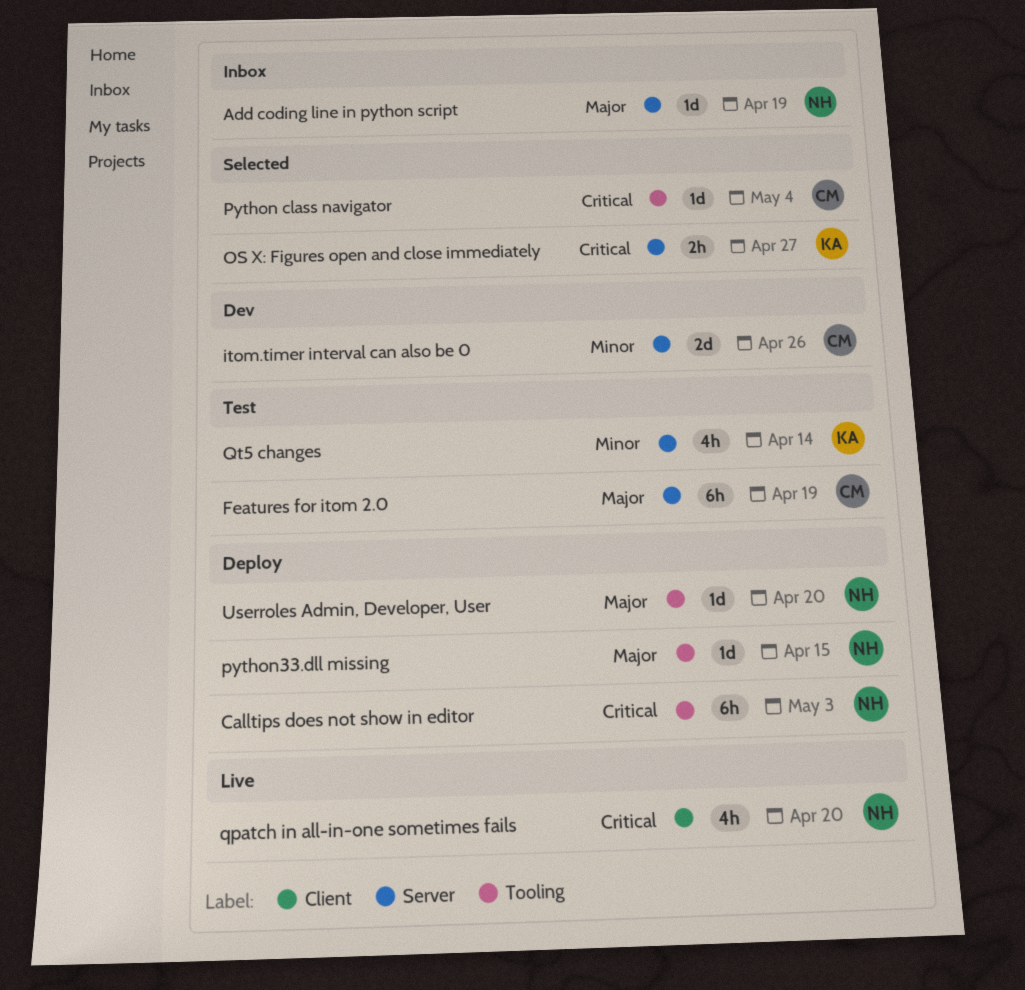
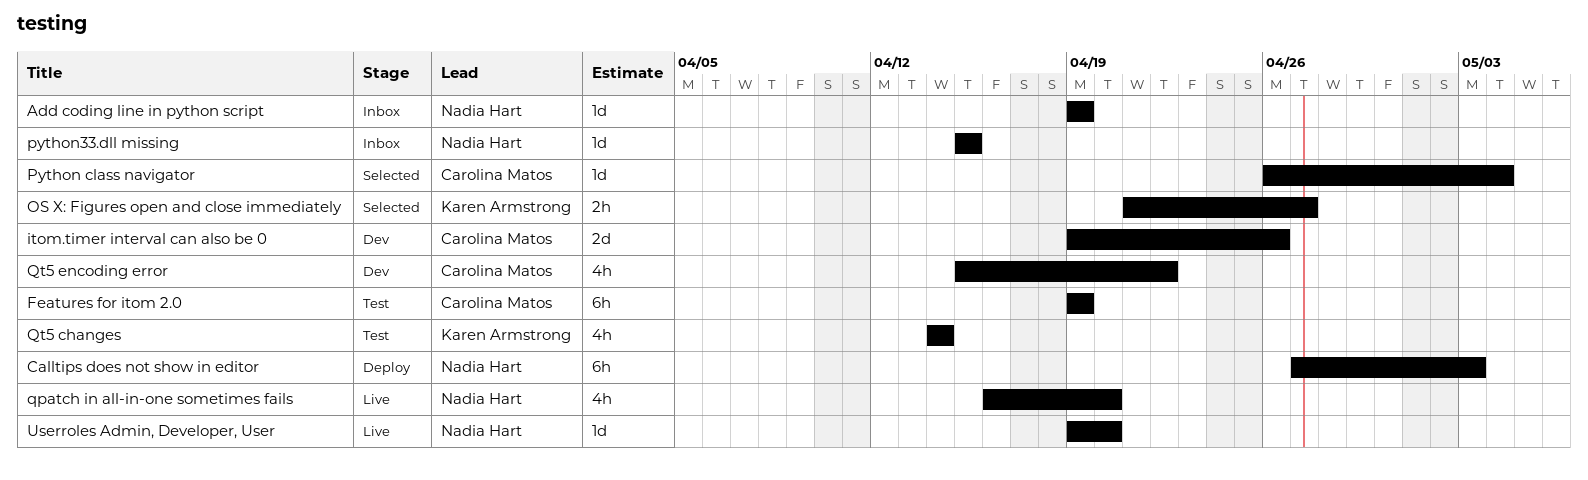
python33.dll missing, status: Deploy -> Inbox
Qt5 encoding error: none -> present
Userroles Admin, Developer, User, status: Deploy -> Live

